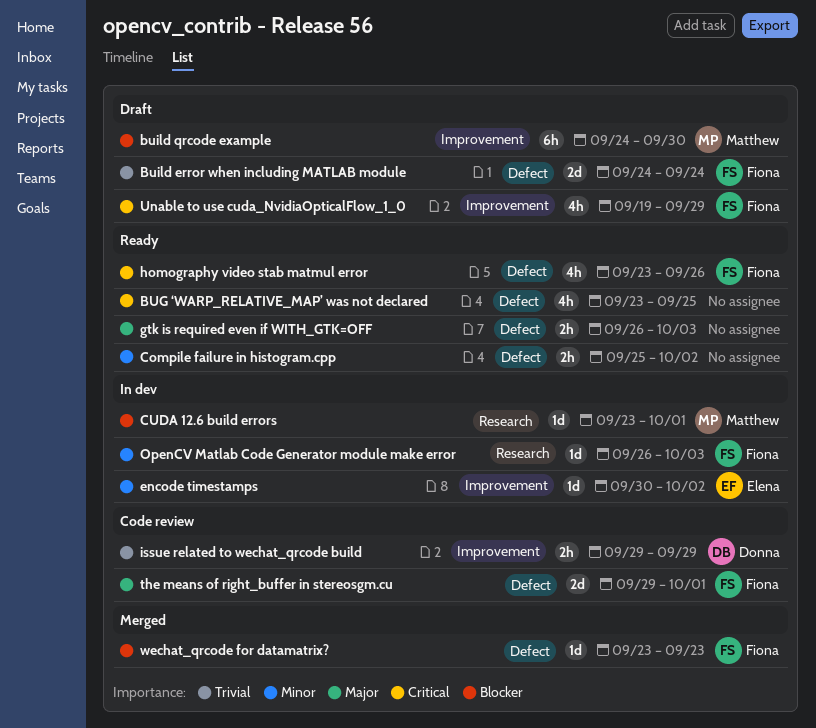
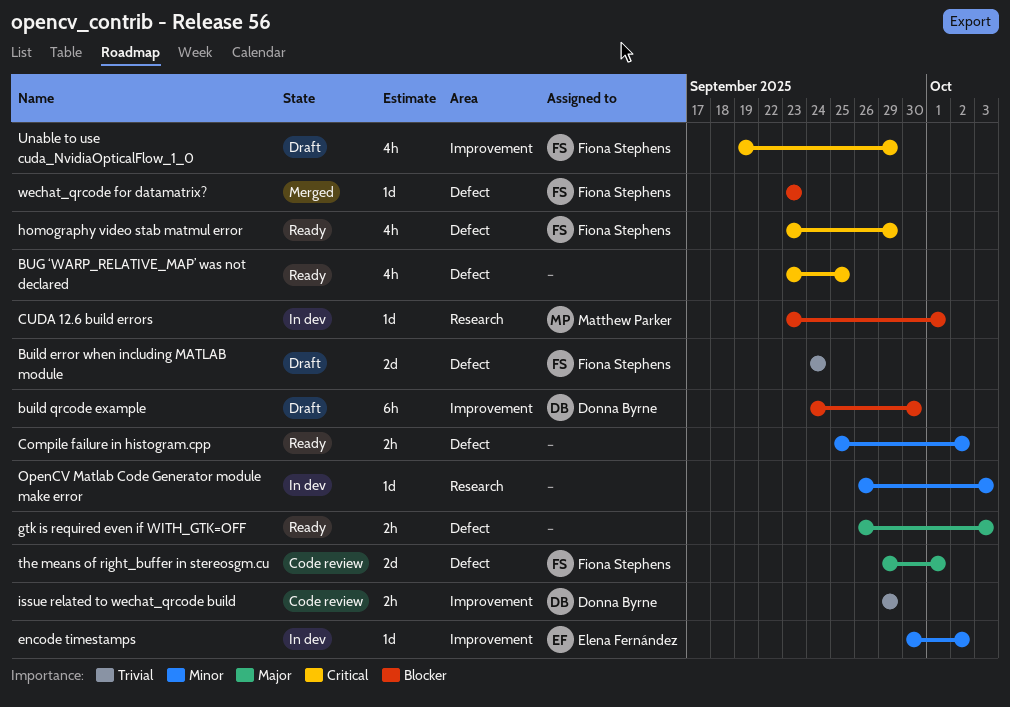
build qrcode example, owner: Matthew Parker -> Donna Byrne
homography video stab matmul error, due: Sep 26 -> Sep 29
OpenCV Matlab Code Generator module make error, owner: Fiona Stephens -> none

